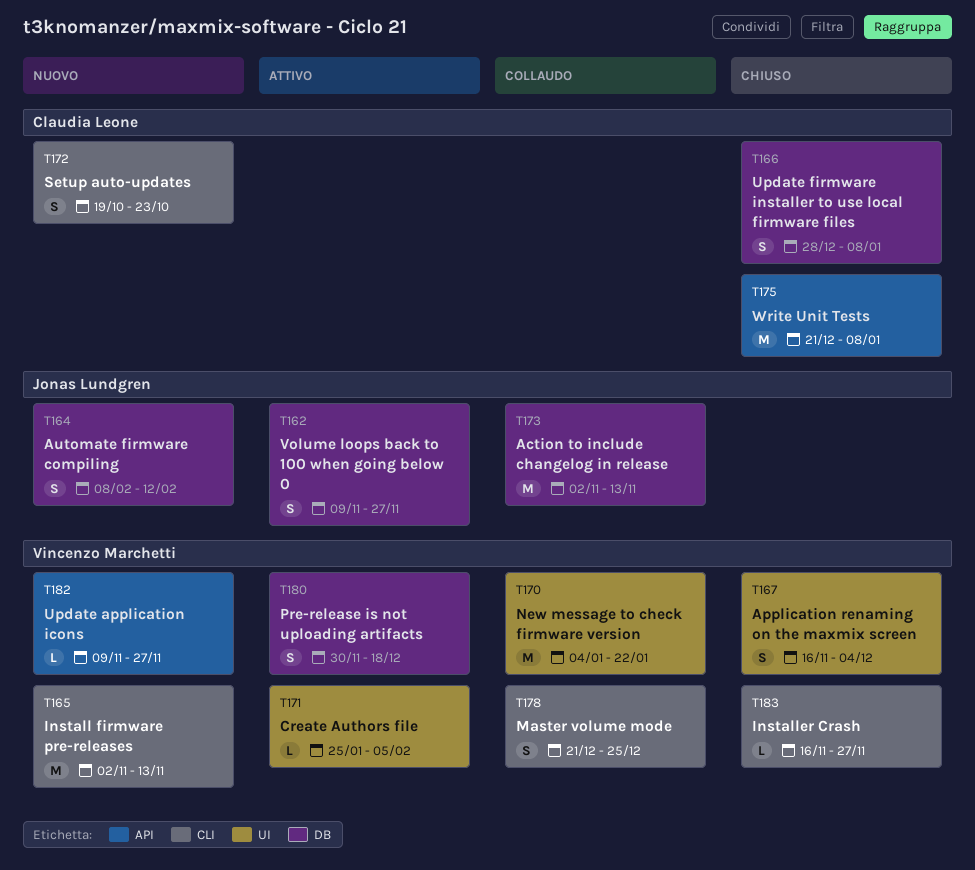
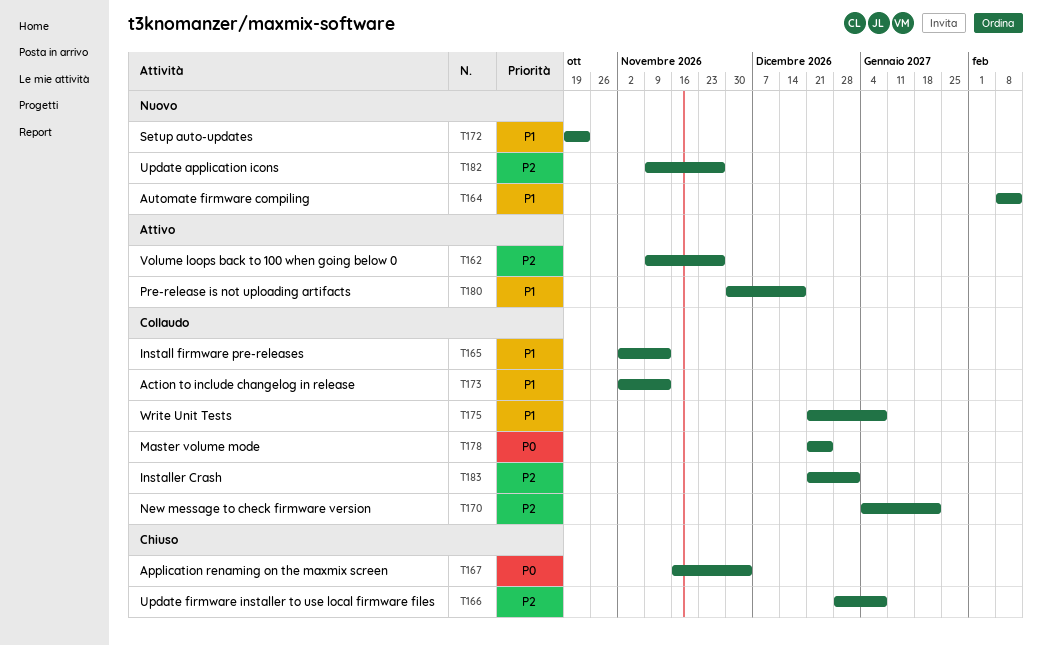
T165, status: Nuovo -> Collaudo
T171: present -> none
T175, status: Chiuso -> Collaudo
T183, status: Chiuso -> Collaudo
T183, start: Nov 16 -> Dec 21
T183, due: Nov 27 -> Jan 1

